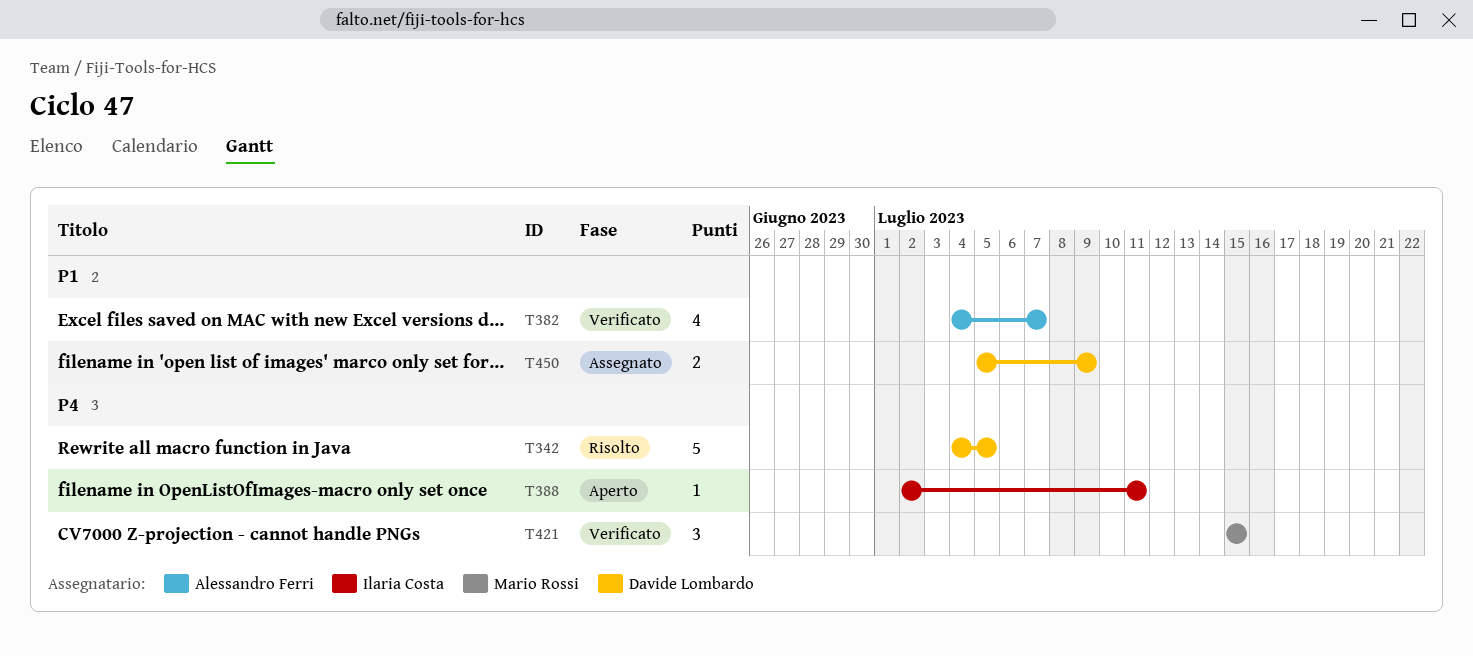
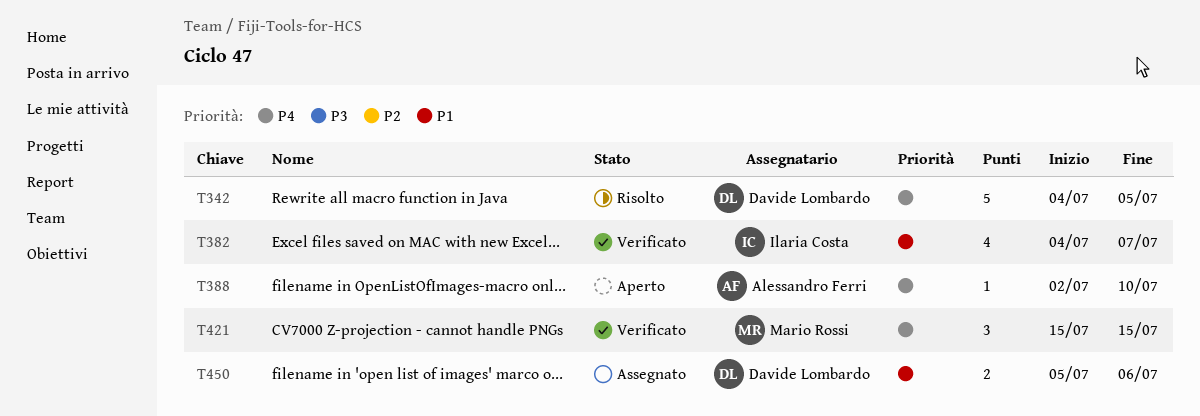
T382, owner: Alessandro Ferri -> Ilaria Costa
T388, owner: Ilaria Costa -> Alessandro Ferri
T388, due: Jul 11 -> Jul 10
T450, due: Jul 9 -> Jul 6

